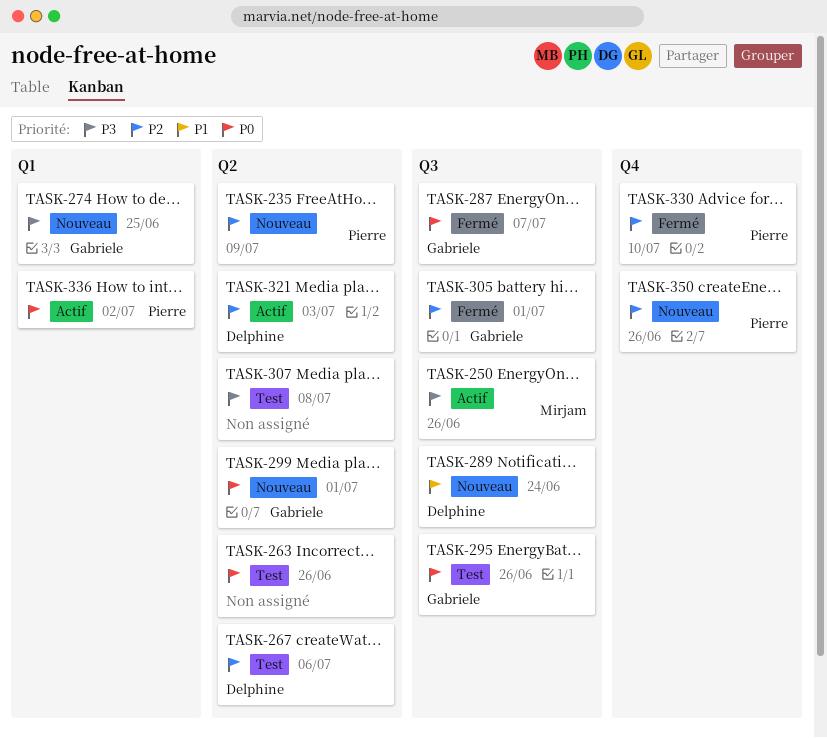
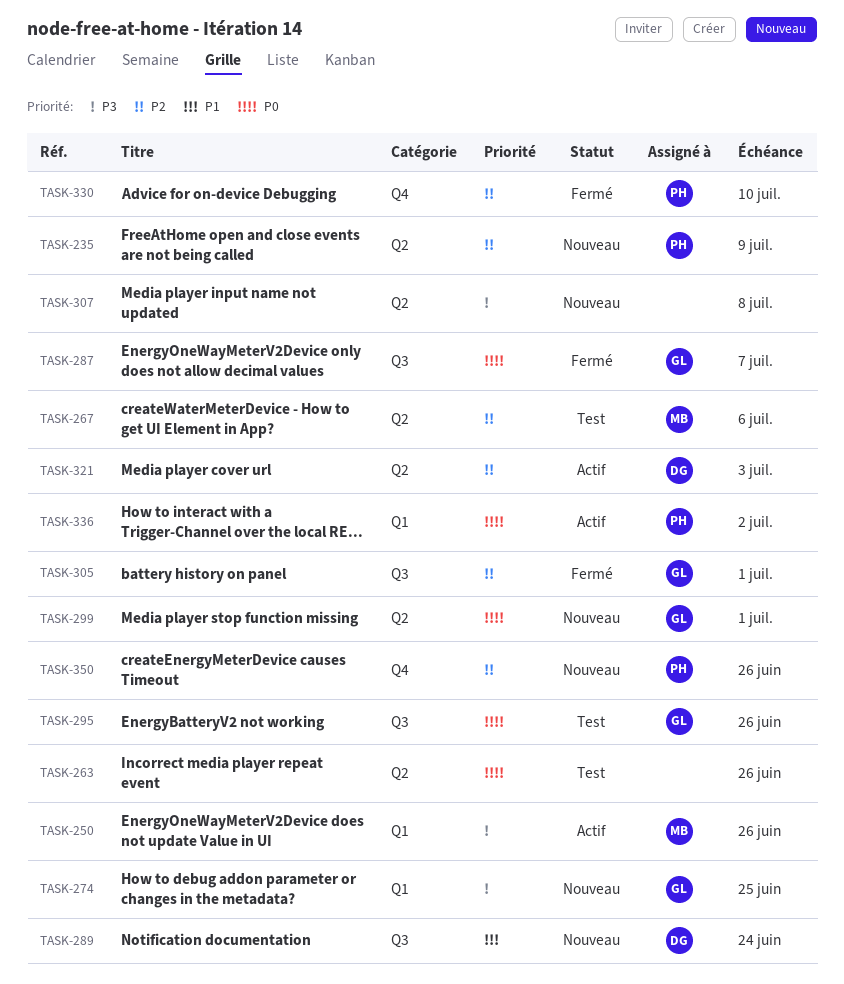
TASK-250, label: Q3 -> Q1
TASK-267, owner: Delphine -> Mirjam
TASK-307, status: Test -> Nouveau

